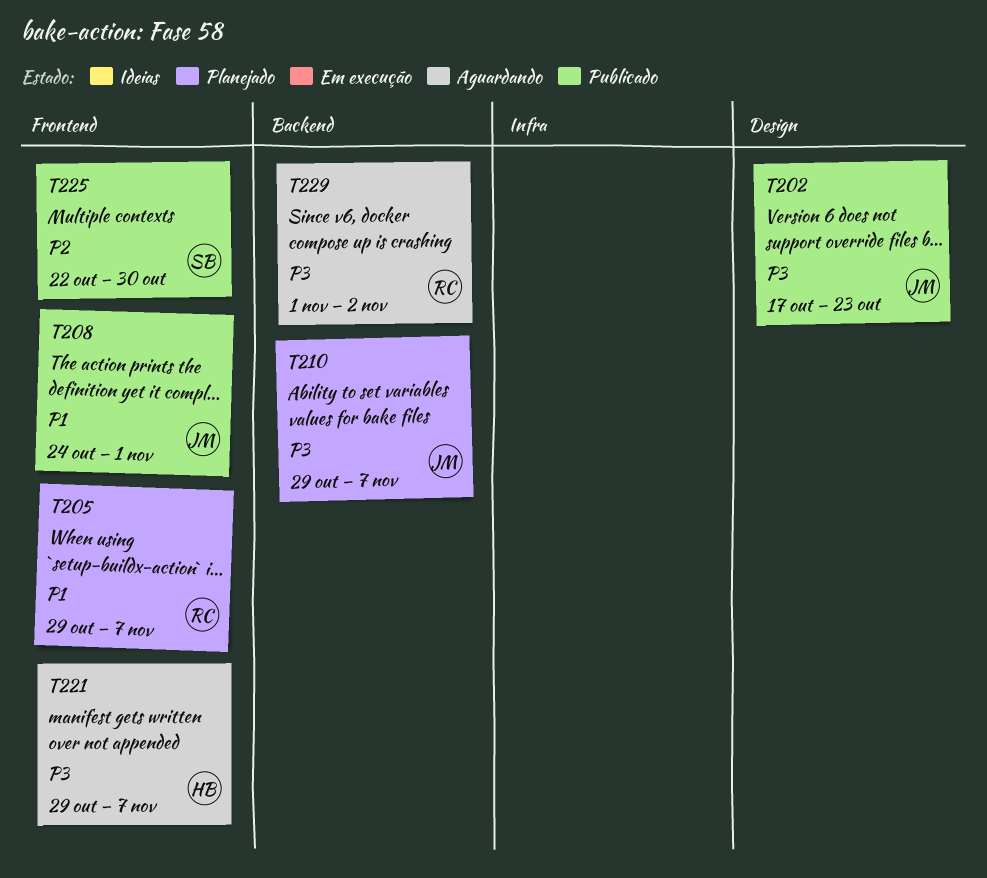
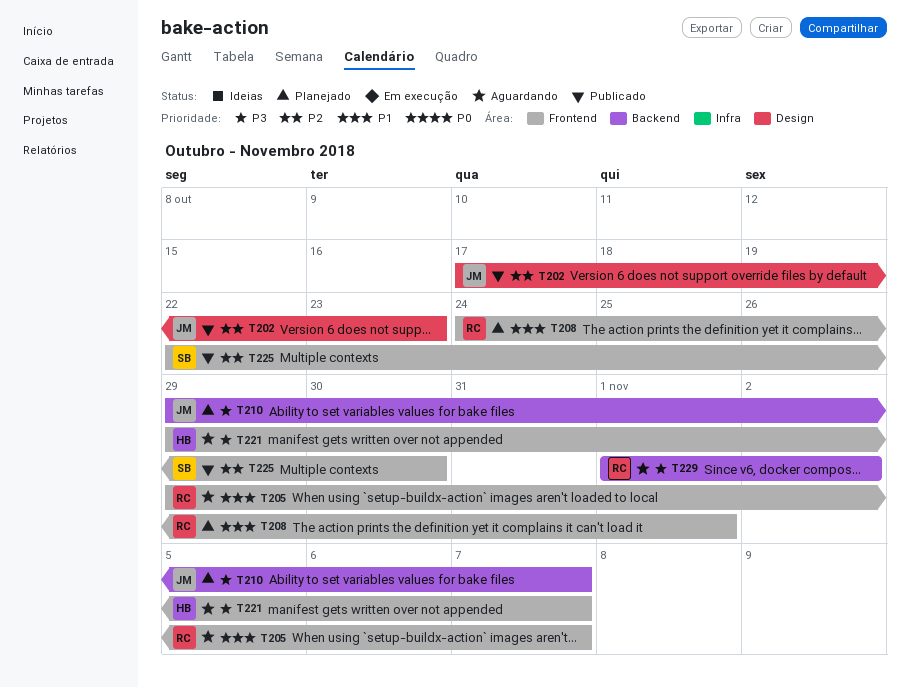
T202, priority: P3 -> P2
T205, status: Planejado -> Aguardando
T208, status: Publicado -> Planejado
T208, owner: JM -> RC

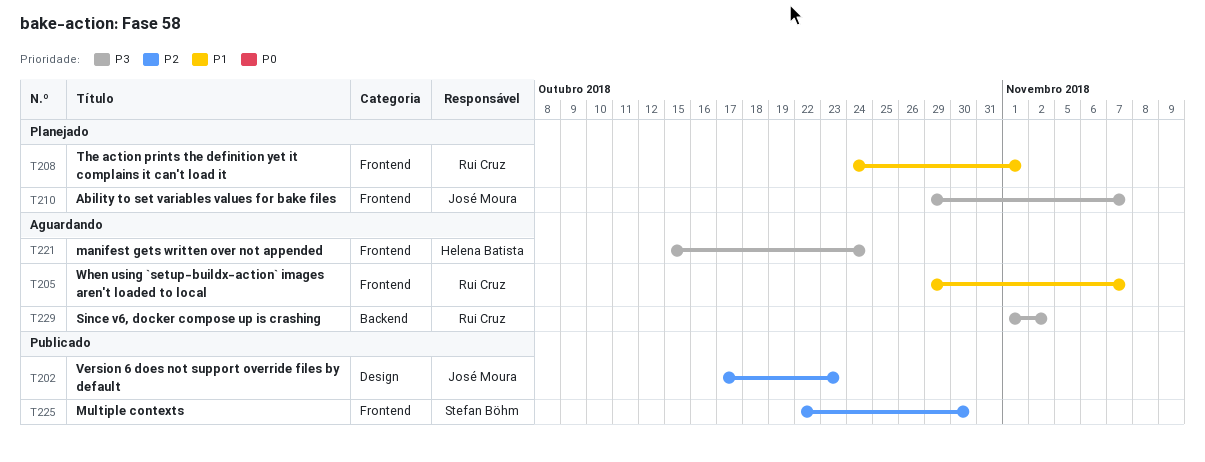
T210, label: Backend -> Frontend
T221, start: Oct 29 -> Oct 15
T221, due: Nov 7 -> Oct 24

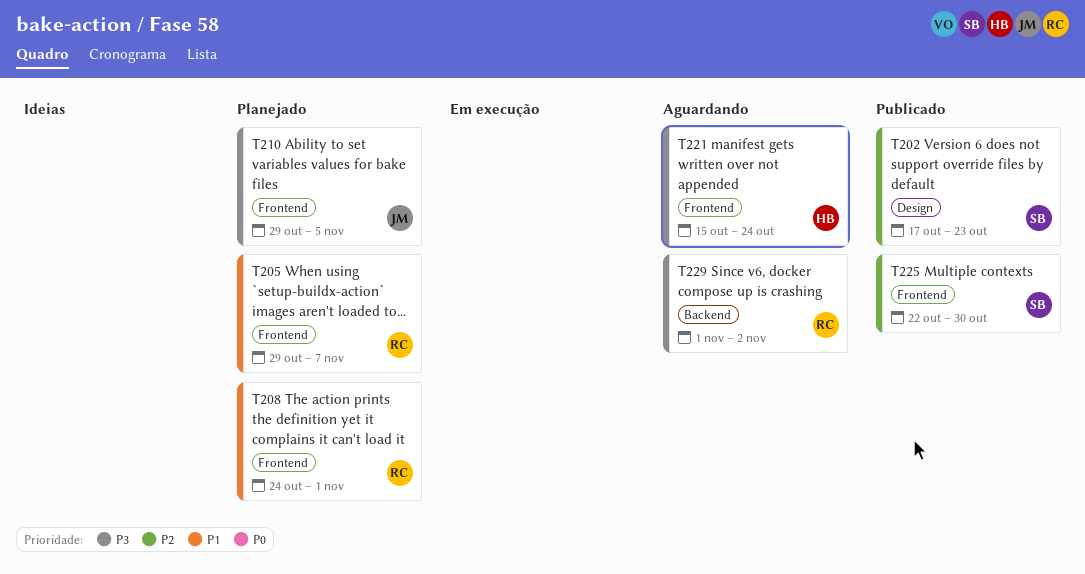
T202, owner: José Moura -> Stefan Böhm
T205, status: Aguardando -> Planejado
T210, due: Nov 7 -> Nov 5

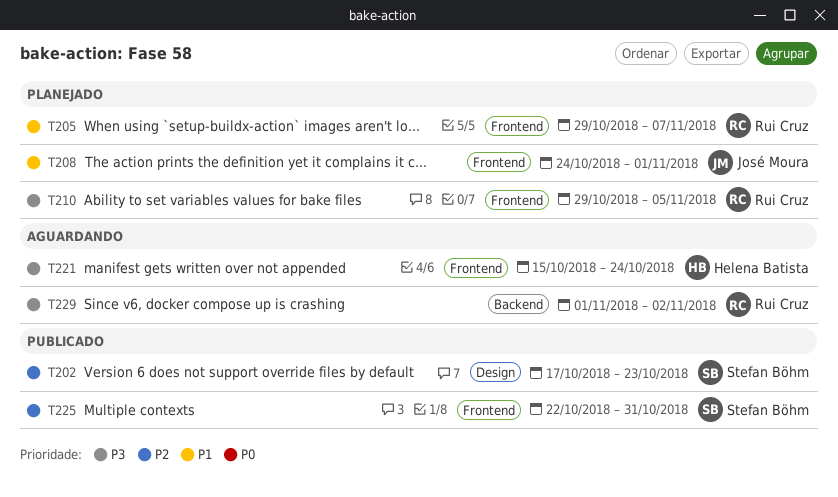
T208, owner: Rui Cruz -> José Moura
T210, owner: José Moura -> Rui Cruz
T225, due: Oct 30 -> Oct 31

